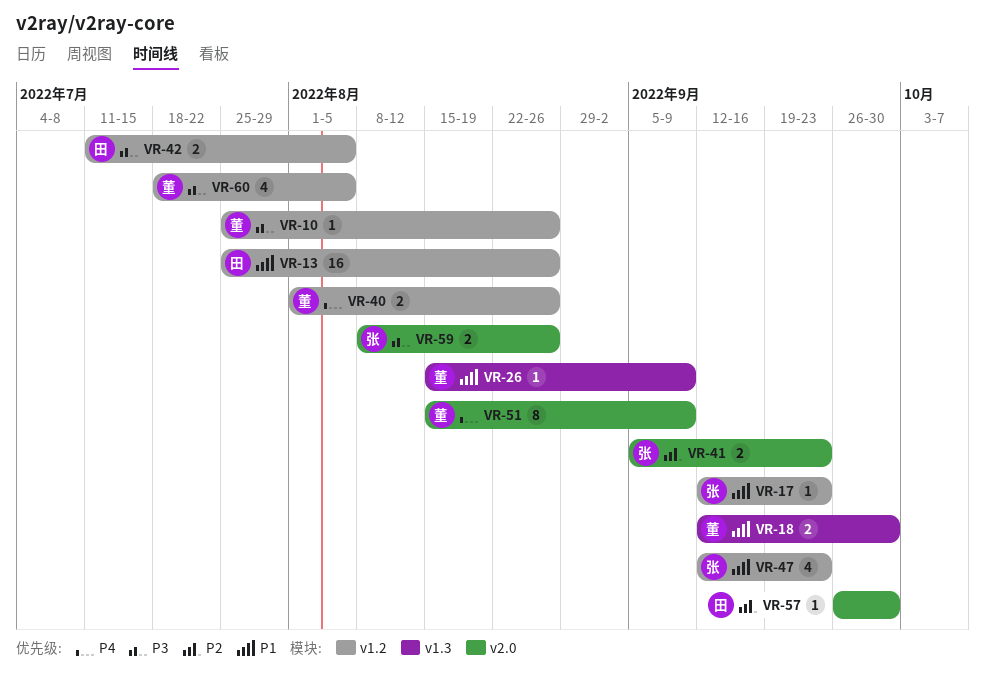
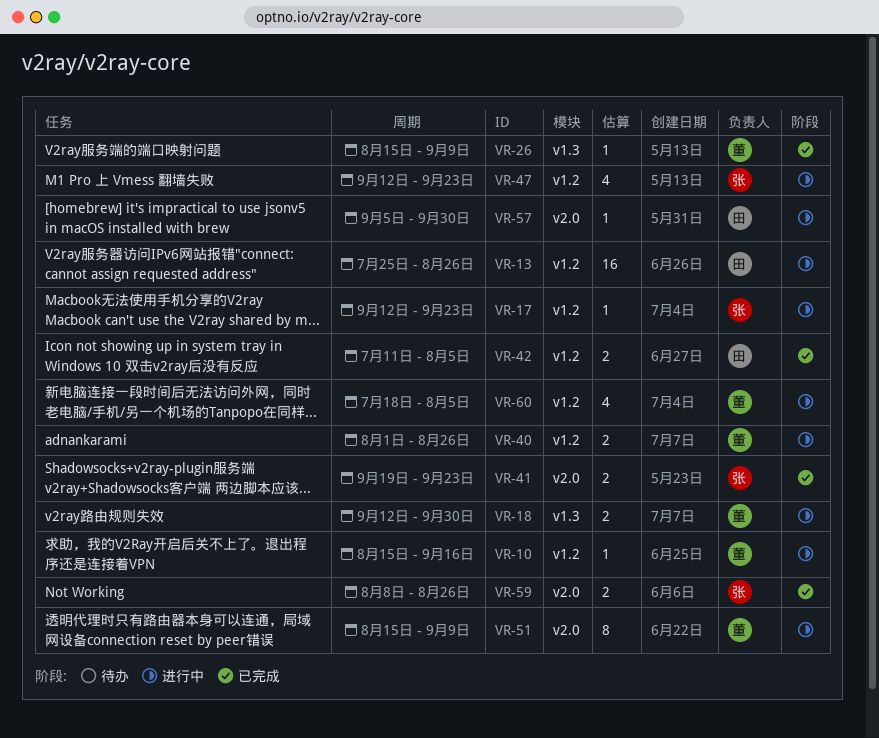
VR-10, start: Jul 25 -> Aug 15
VR-10, due: Aug 26 -> Sep 16
VR-41, start: Sep 5 -> Sep 19
VR-57, start: Sep 26 -> Sep 5

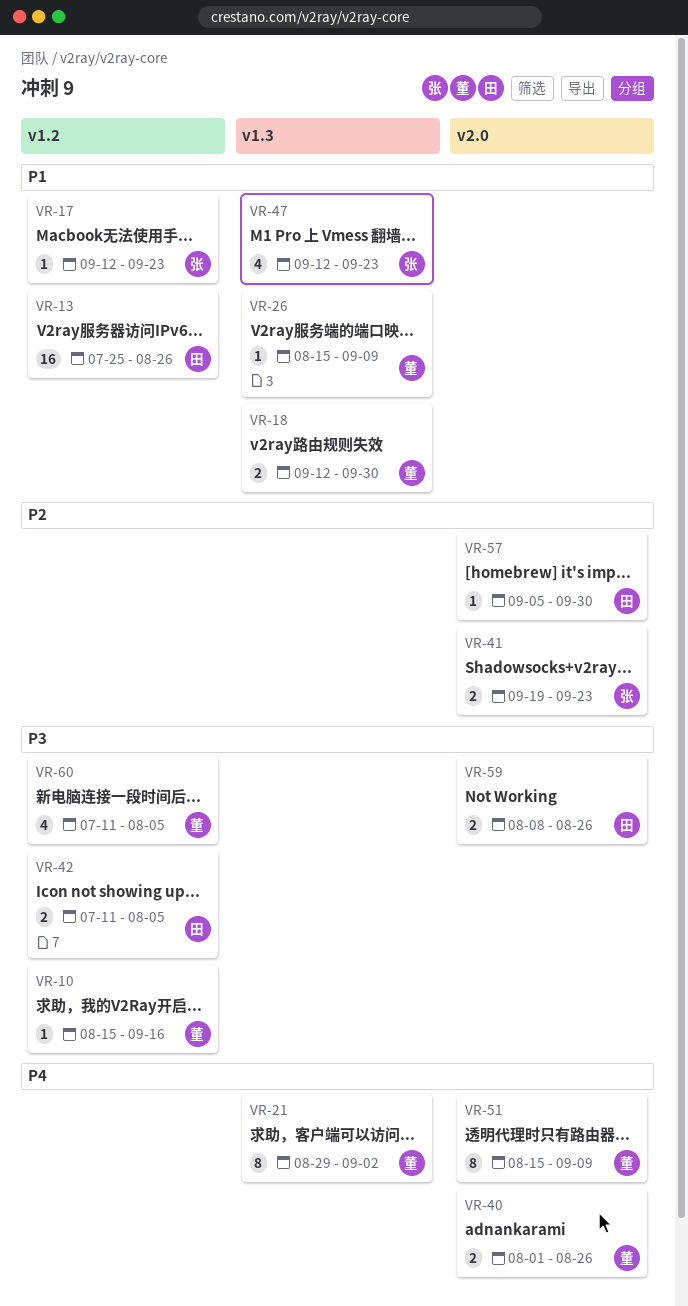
VR-21: none -> present
VR-40, label: v1.2 -> v2.0
VR-47, label: v1.2 -> v1.3
VR-59, owner: 张 -> 田
VR-60, start: Jul 18 -> Jul 11

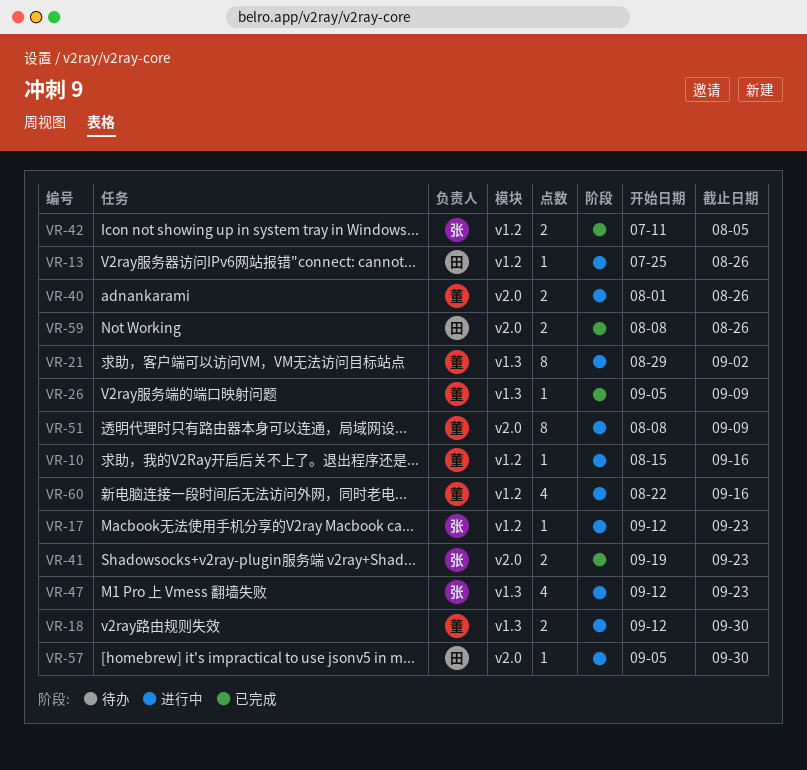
VR-13, estimate: 16 -> 1
VR-26, start: Aug 15 -> Sep 5
VR-42, owner: 田 -> 张
VR-51, start: Aug 15 -> Aug 8
VR-60, start: Jul 11 -> Aug 22
VR-60, due: Aug 5 -> Sep 16

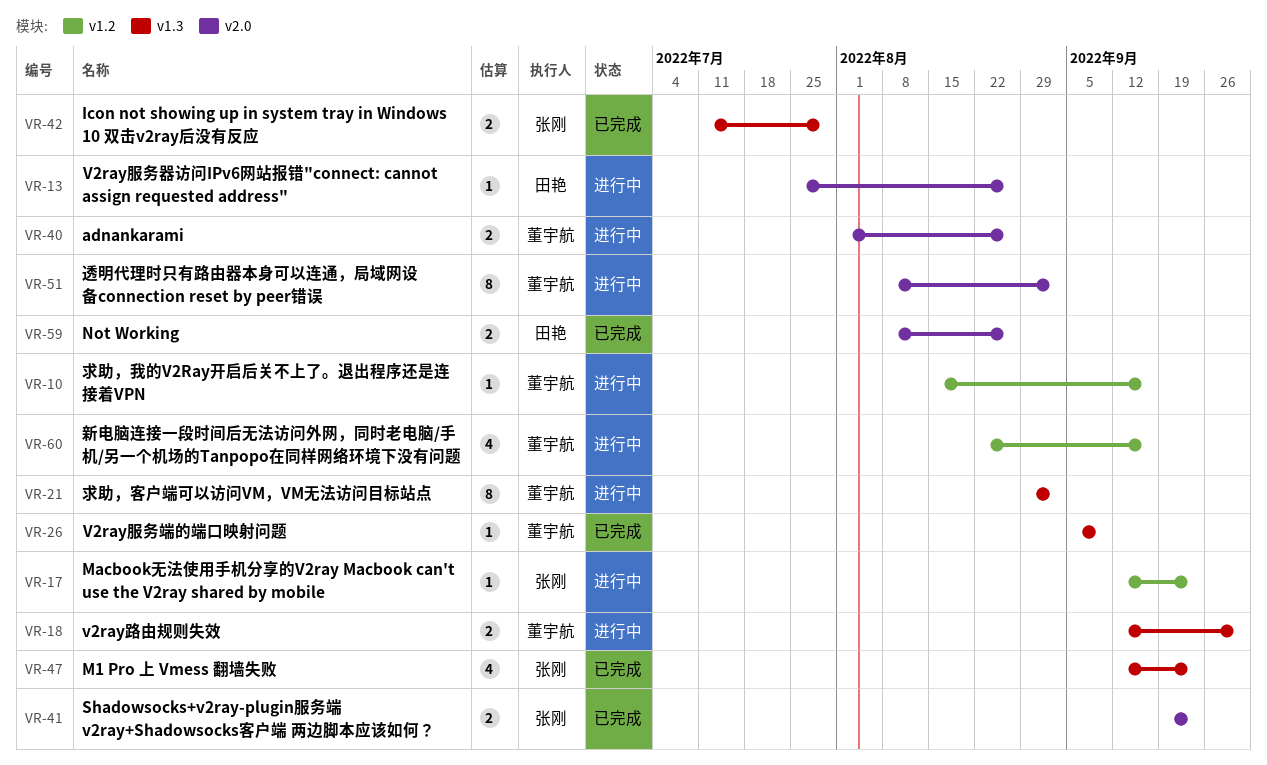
VR-13, label: v1.2 -> v2.0
VR-42, label: v1.2 -> v1.3
VR-42, due: Aug 5 -> Jul 29
VR-47, status: 进行中 -> 已完成
VR-51, due: Sep 9 -> Sep 2
VR-57: present -> none

